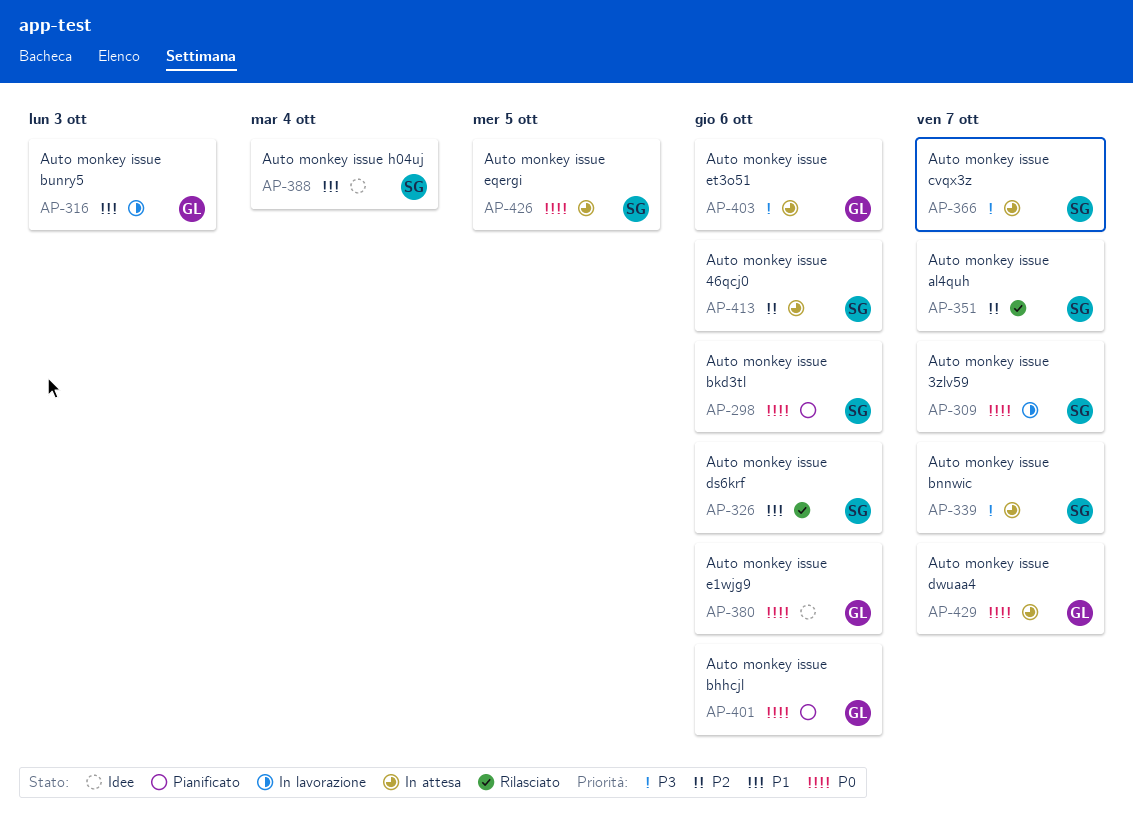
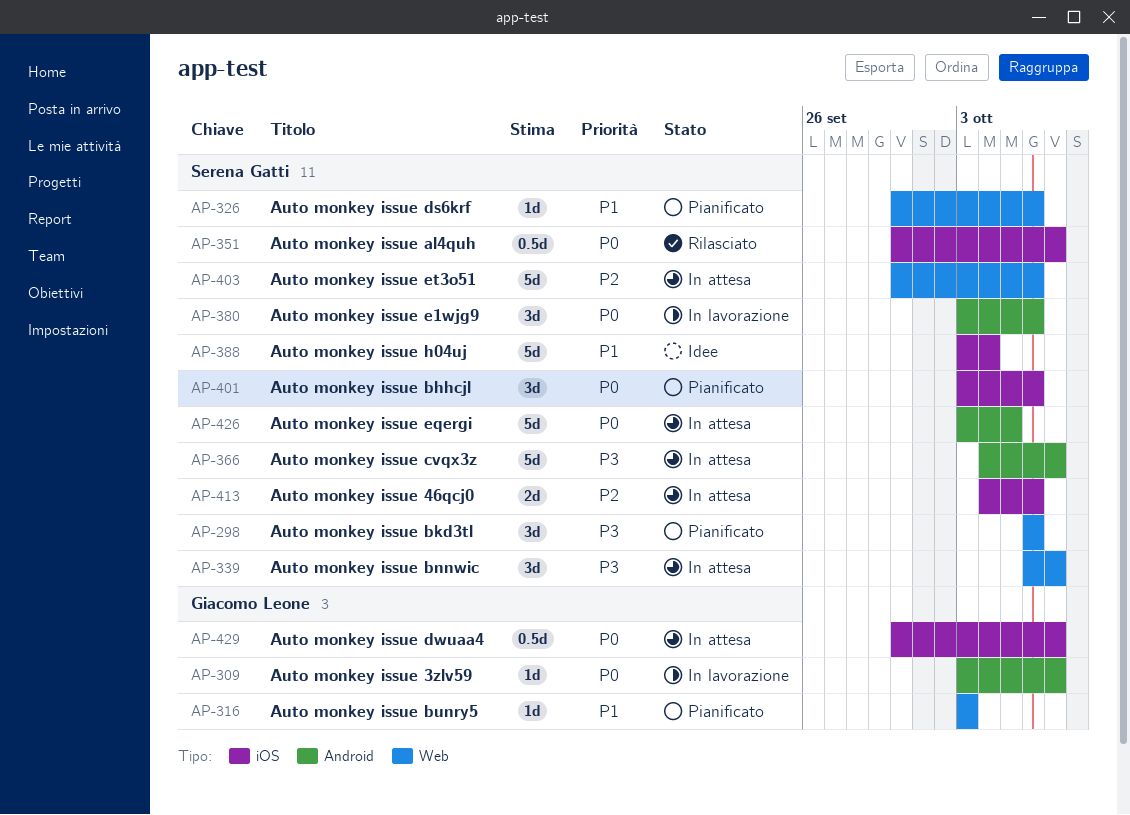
AP-298, priority: P0 -> P3
AP-309, owner: Serena Gatti -> Giacomo Leone
AP-316, status: In lavorazione -> Pianificato
AP-326, status: Rilasciato -> Pianificato
AP-351, priority: P2 -> P0
AP-380, status: Idee -> In lavorazione
AP-380, owner: Giacomo Leone -> Serena Gatti
AP-401, owner: Giacomo Leone -> Serena Gatti
AP-403, owner: Giacomo Leone -> Serena Gatti
AP-403, priority: P3 -> P2

